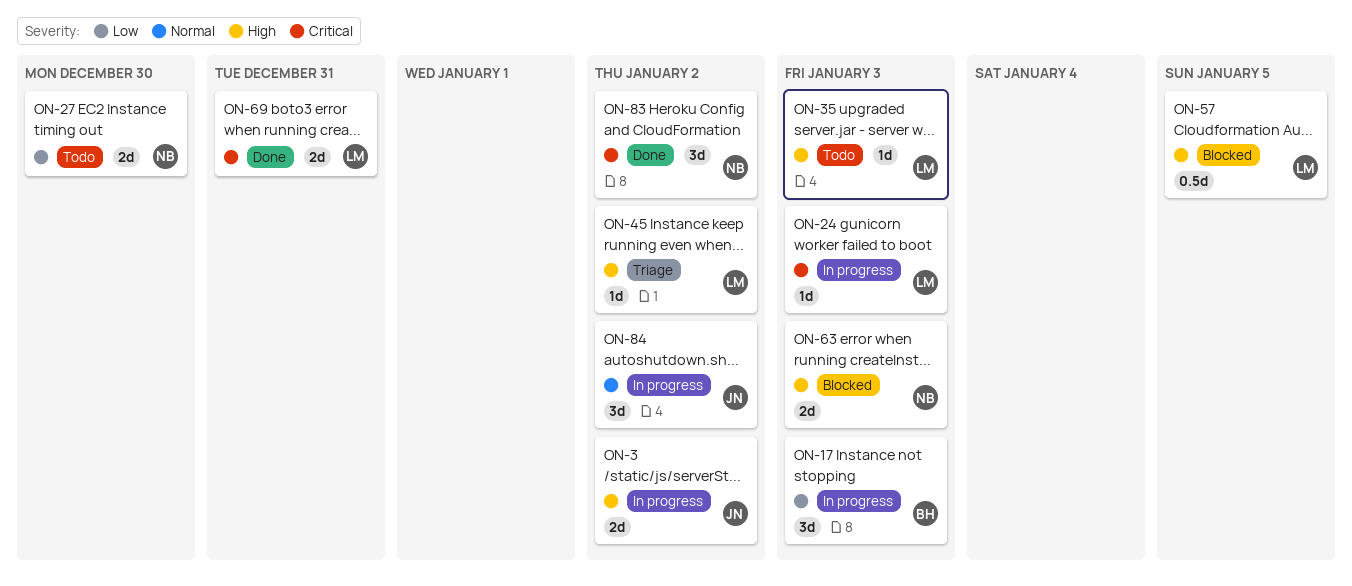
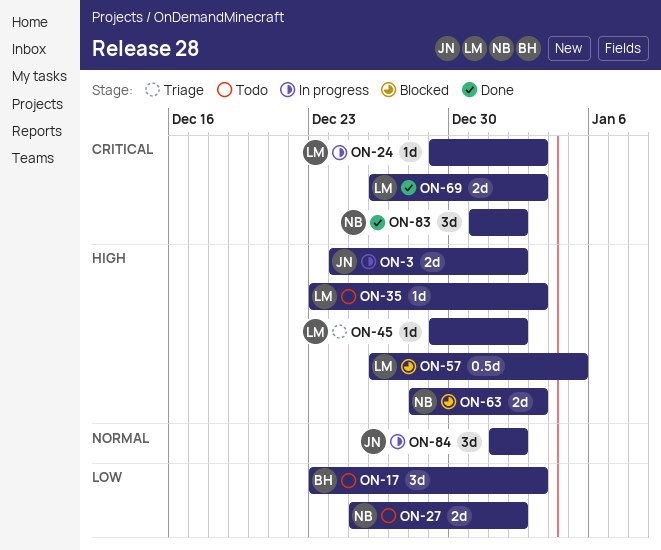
ON-17, status: In progress -> Todo
ON-27, due: Dec 30 -> Jan 2
ON-69, due: Dec 31 -> Jan 3

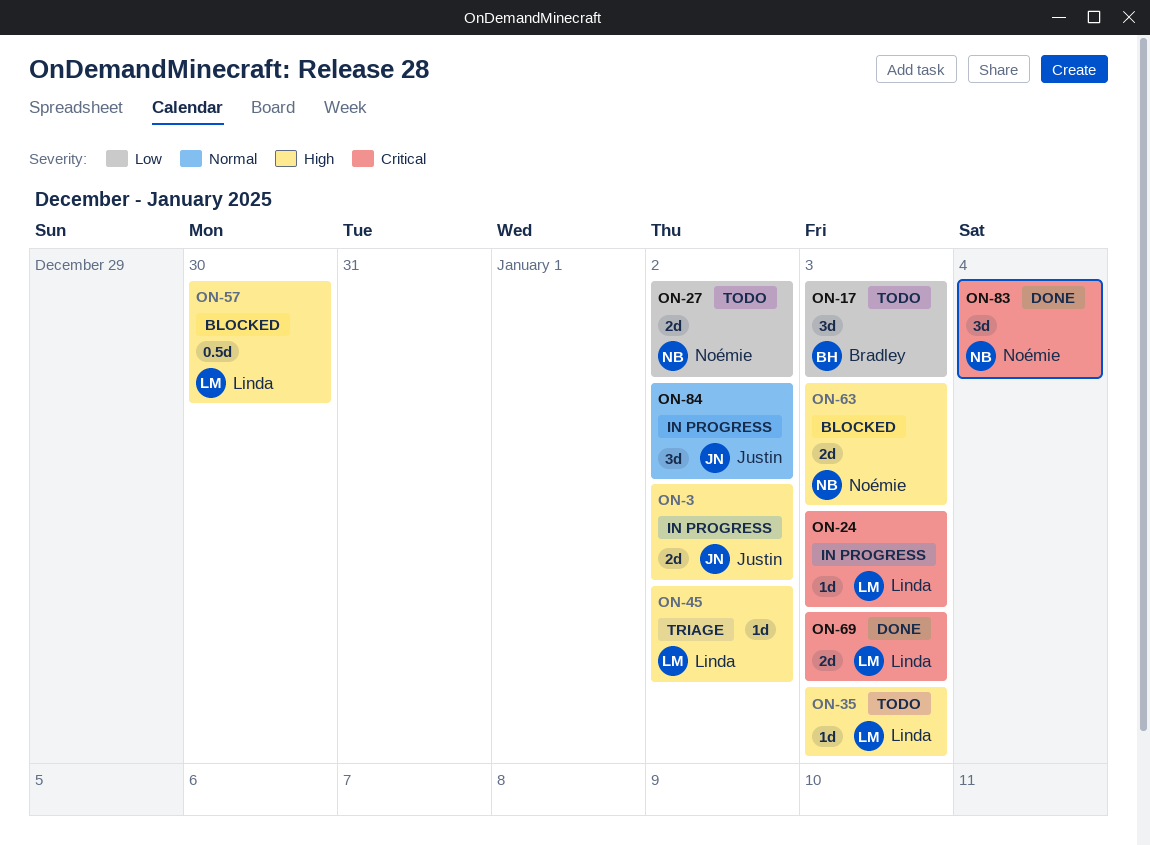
ON-57, due: Jan 5 -> Dec 30
ON-83, due: Jan 2 -> Jan 4

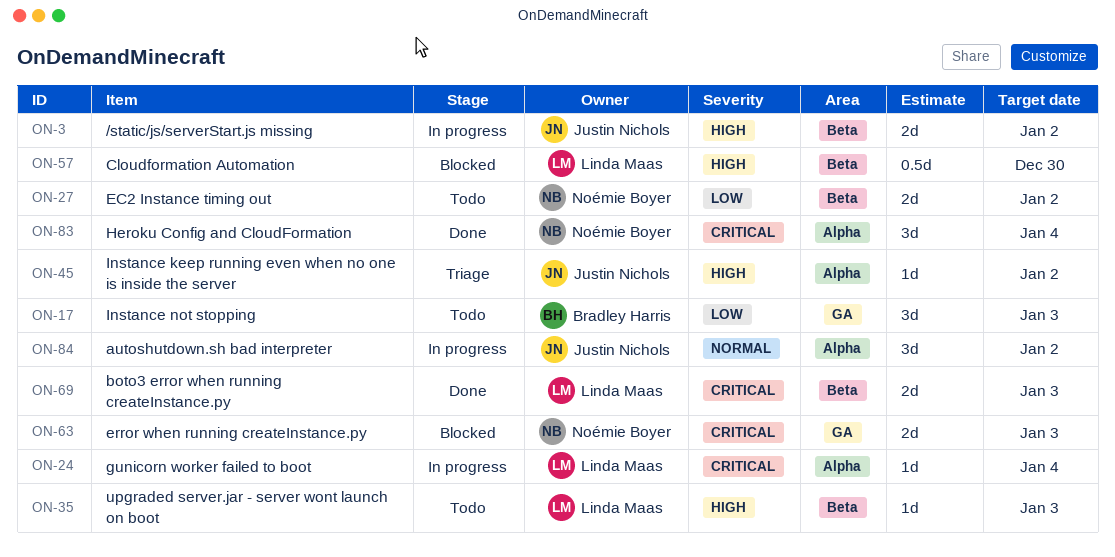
ON-24, due: Jan 3 -> Jan 4
ON-45, owner: Linda Maas -> Justin Nichols
ON-63, priority: High -> Critical

